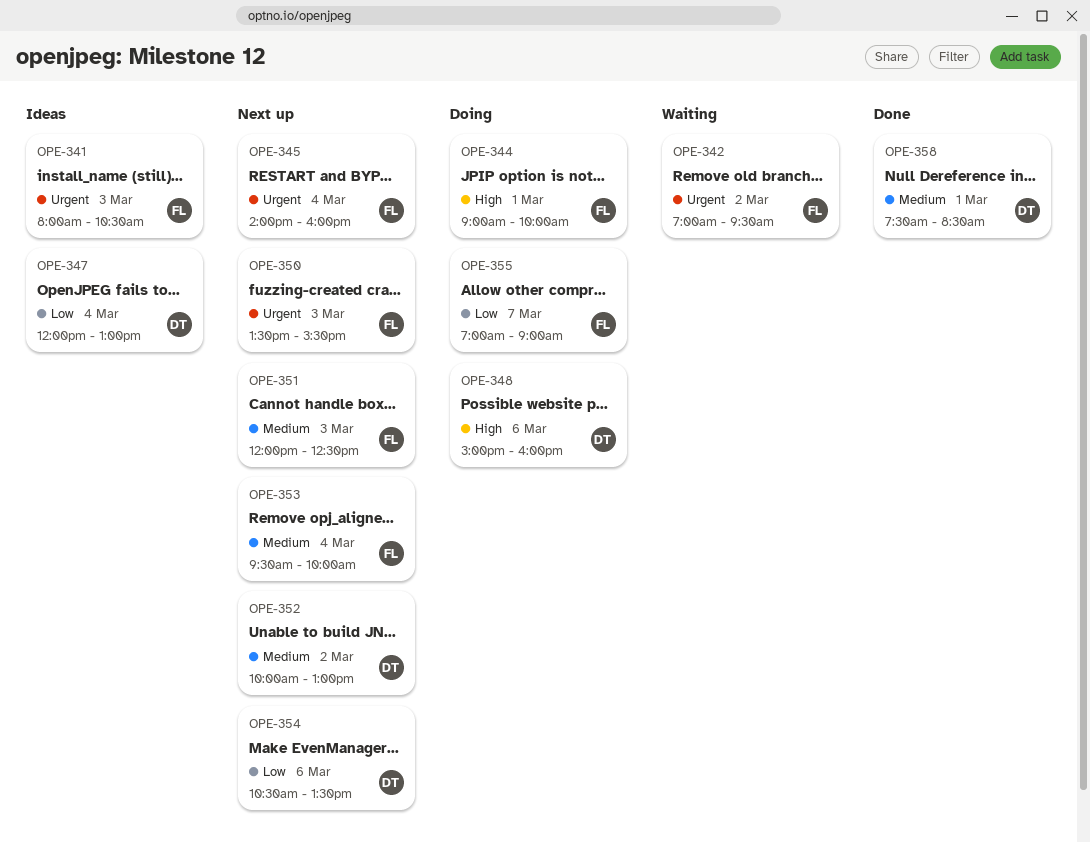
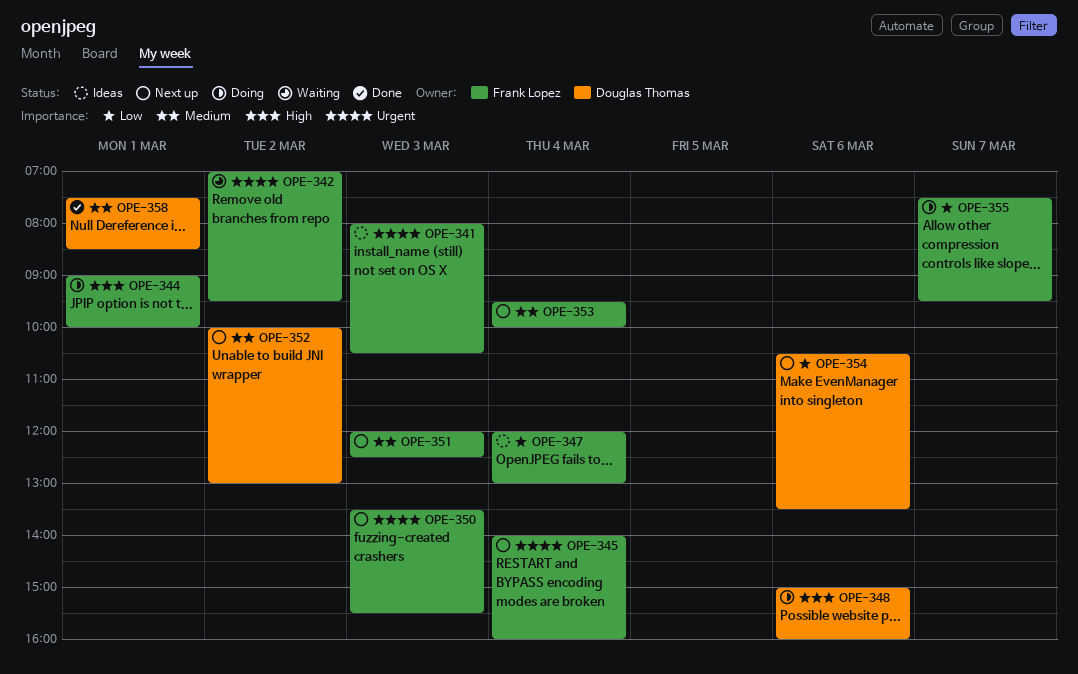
OPE-347, owner: Douglas Thomas -> Frank Lopez
OPE-355, begins: 07:00 -> 07:30
OPE-355, ends: 09:00 -> 09:30

